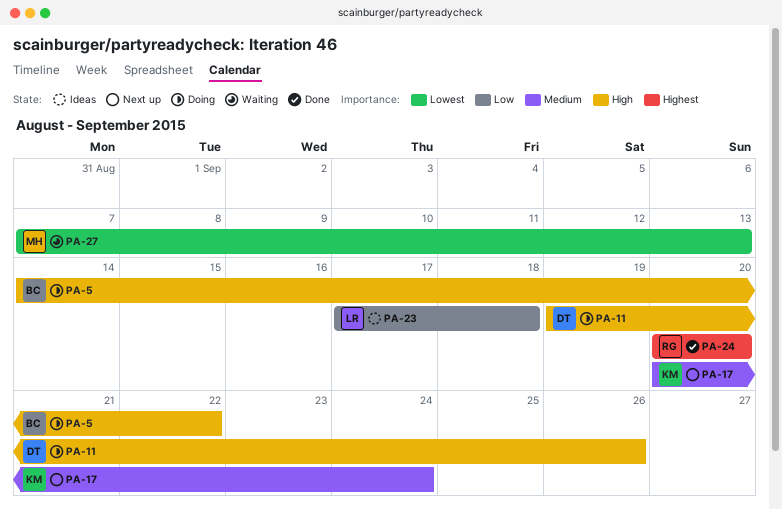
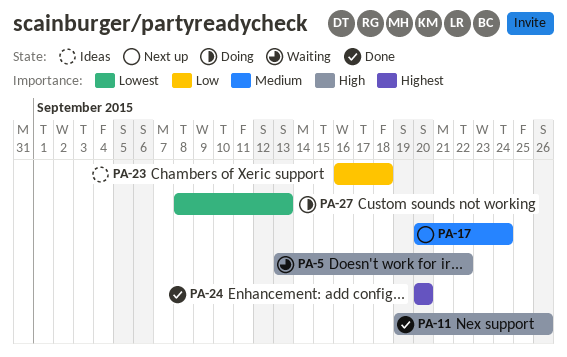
PA-5, status: Doing -> Waiting
PA-5, start: Sep 14 -> Sep 13
PA-11, status: Doing -> Done
PA-23, start: Sep 17 -> Sep 16
PA-27, status: Waiting -> Doing
PA-27, start: Sep 7 -> Sep 8

